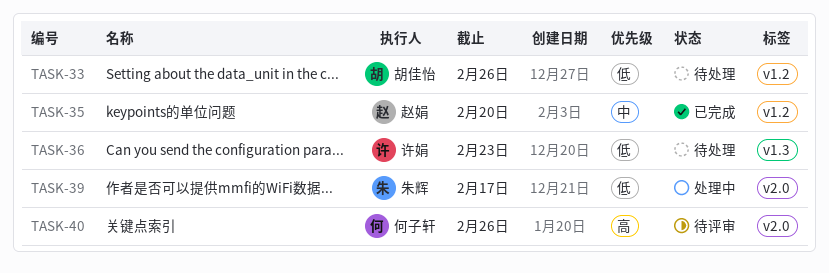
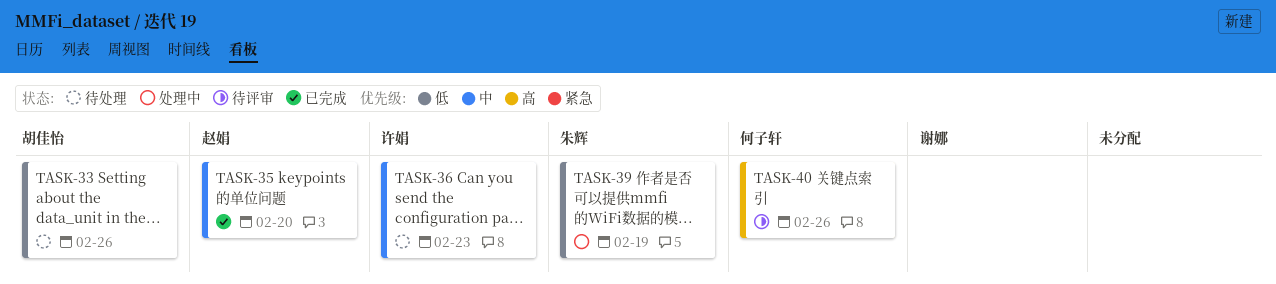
TASK-36, priority: 低 -> 中
TASK-39, due: Feb 17 -> Feb 19

